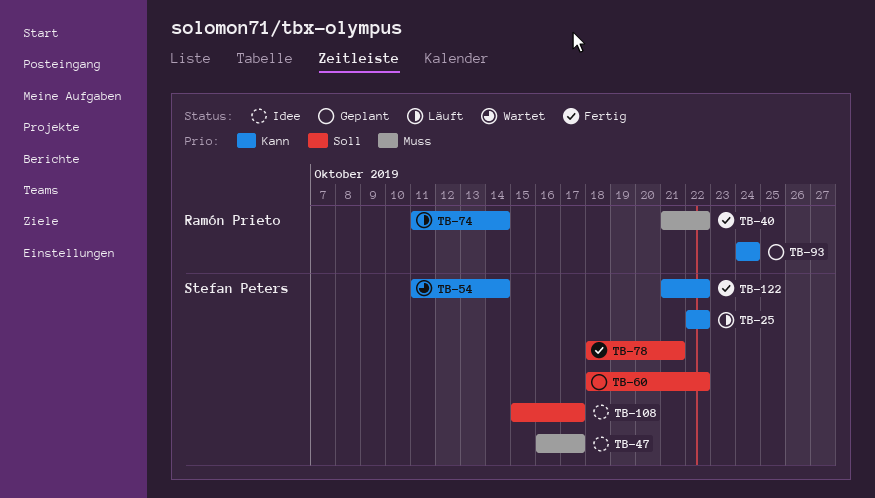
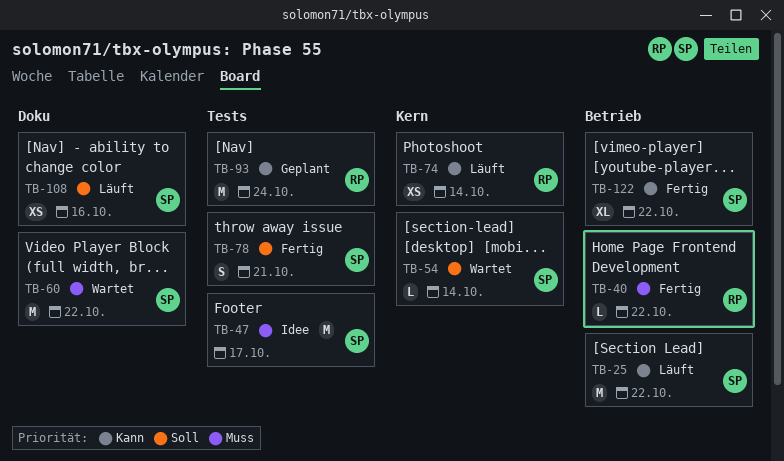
TB-54, priority: Kann -> Soll
TB-60, status: Geplant -> Wartet
TB-60, priority: Soll -> Muss
TB-108, status: Idee -> Läuft
TB-108, due: Oct 17 -> Oct 16

